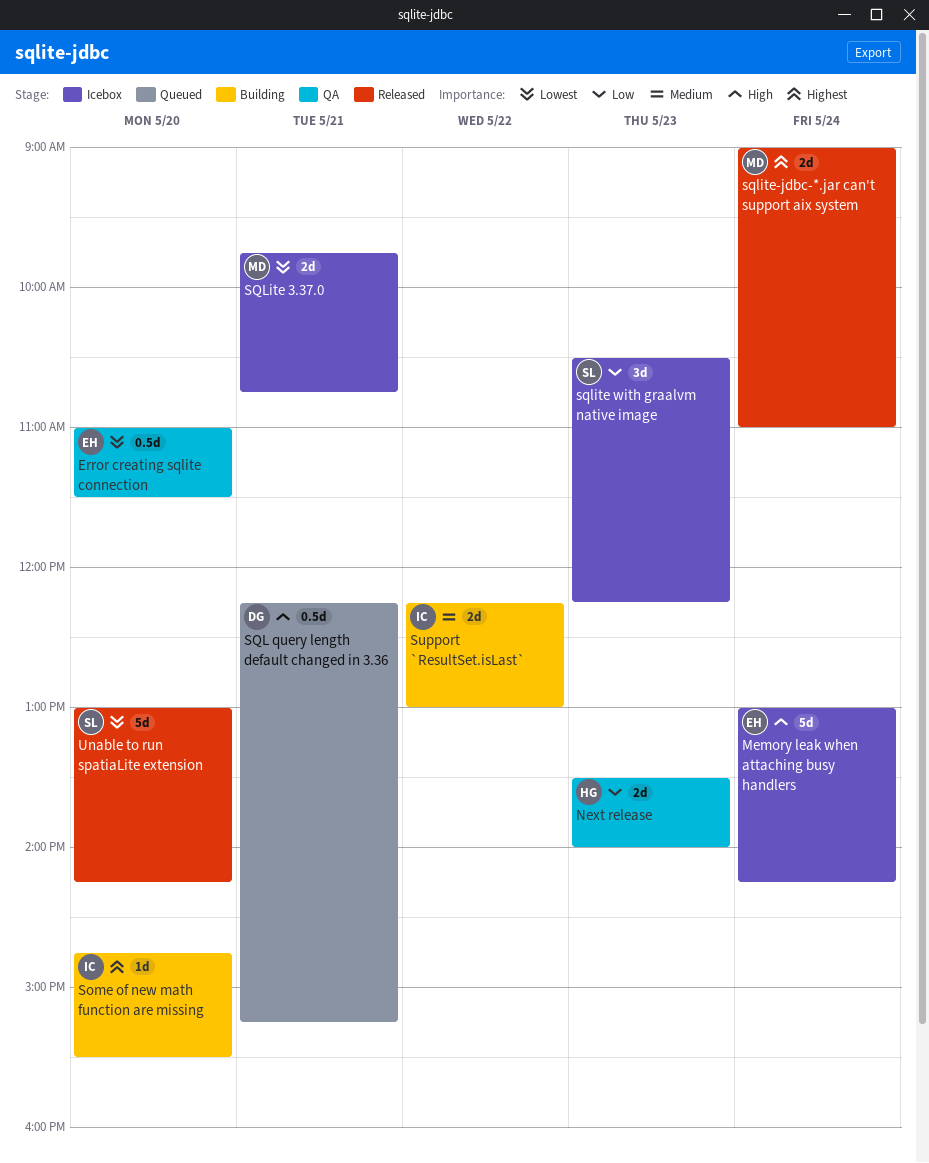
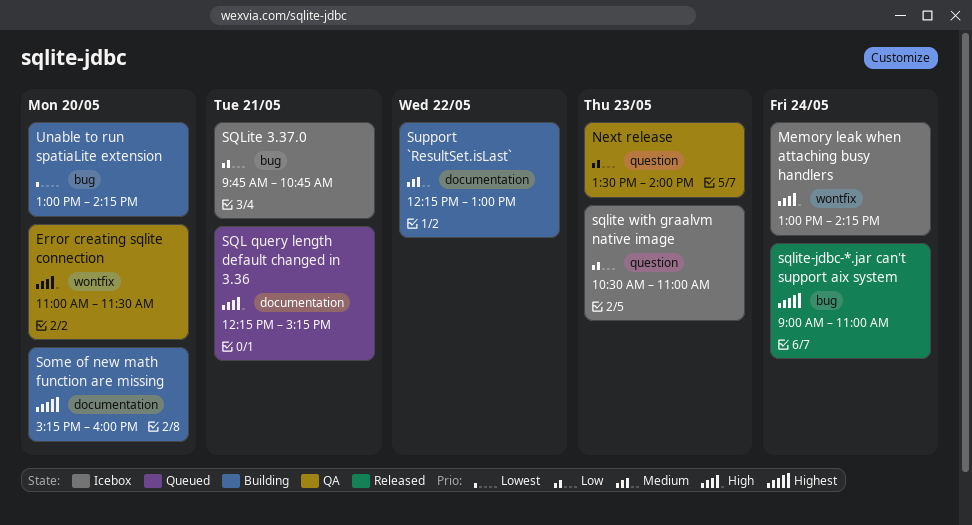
Error creating sqlite connection, priority: Lowest -> High
Some of new math function are missing, begins: 14:45 -> 15:15
Some of new math function are missing, ends: 15:30 -> 16:00
SQLite 3.37.0, priority: Lowest -> Low
sqlite with graalvm native image, ends: 12:15 -> 11:00
Unable to run spatiaLite extension, status: Released -> Building

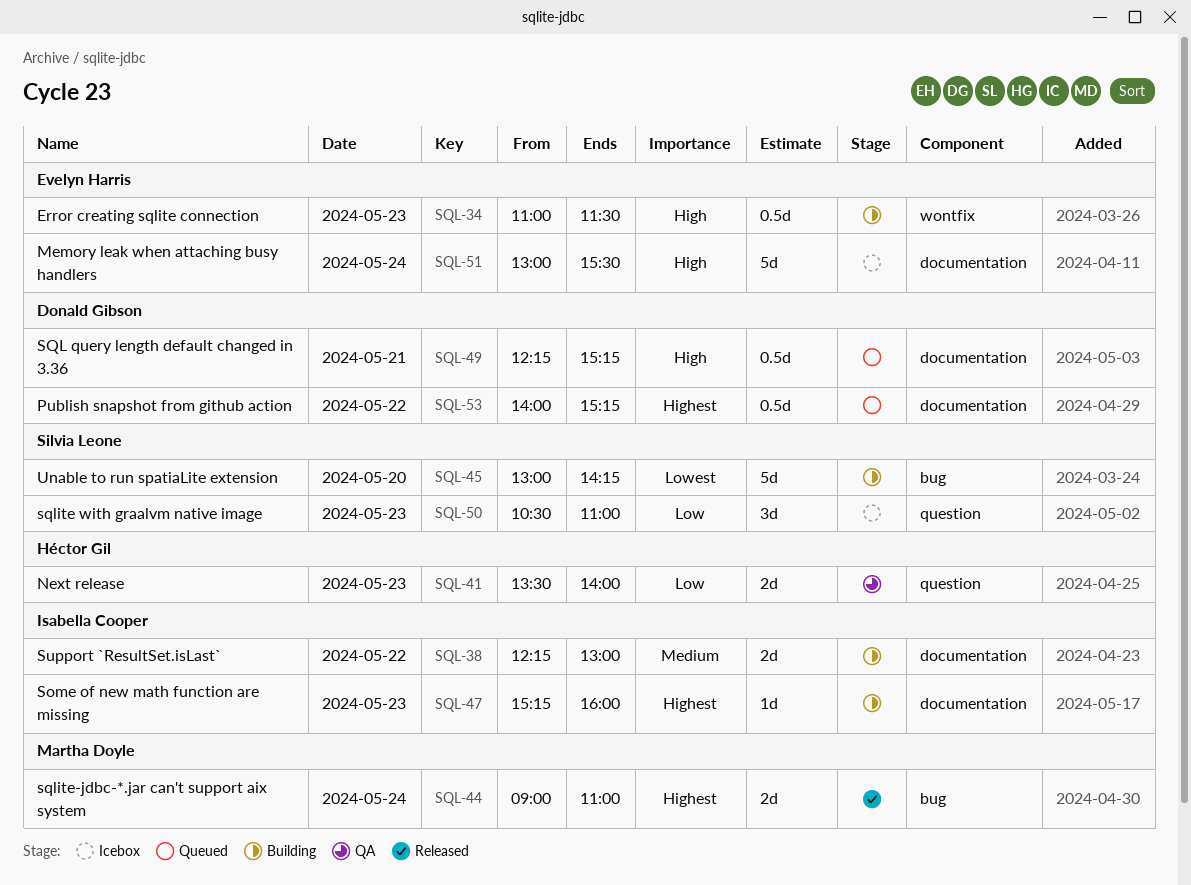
Error creating sqlite connection, status: QA -> Building
Error creating sqlite connection, day: May 20 -> May 23
Memory leak when attaching busy handlers, label: wontfix -> documentation
Memory leak when attaching busy handlers, ends: 14:15 -> 15:30
Publish snapshot from github action: none -> present
Some of new math function are missing, day: May 20 -> May 23
SQLite 3.37.0: present -> none

